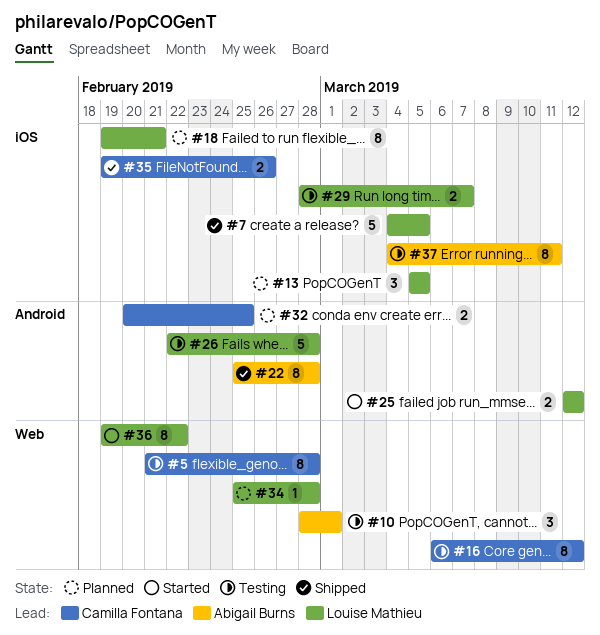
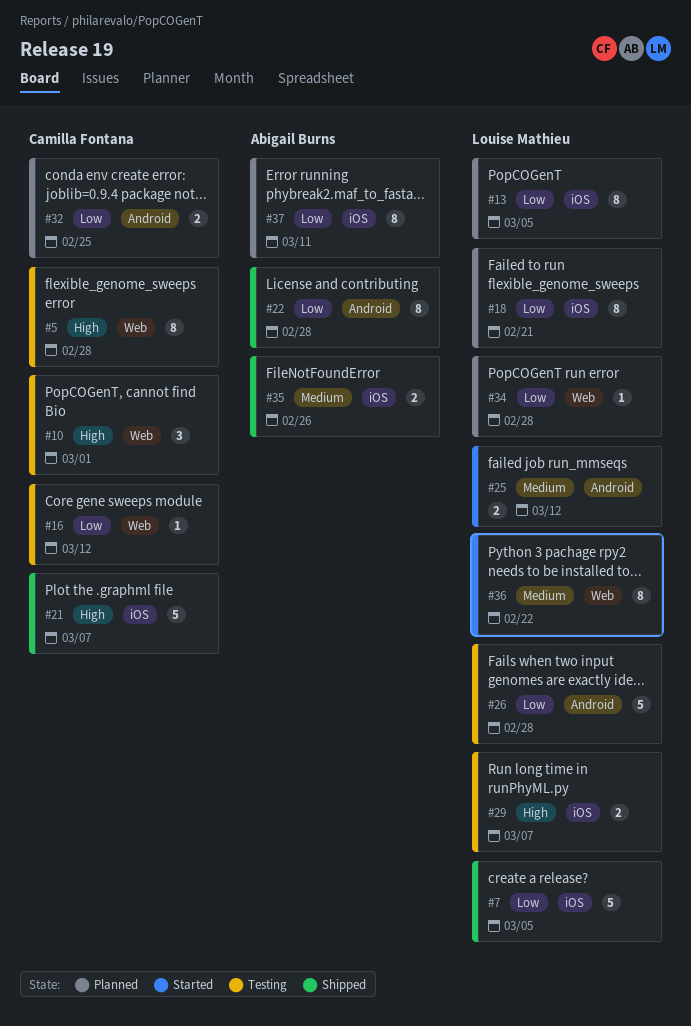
#10, owner: Abigail Burns -> Camilla Fontana
#13, estimate: 3 -> 8
#16, estimate: 8 -> 1
#21: none -> present
#35, owner: Camilla Fontana -> Abigail Burns
#37, status: Testing -> Planned

